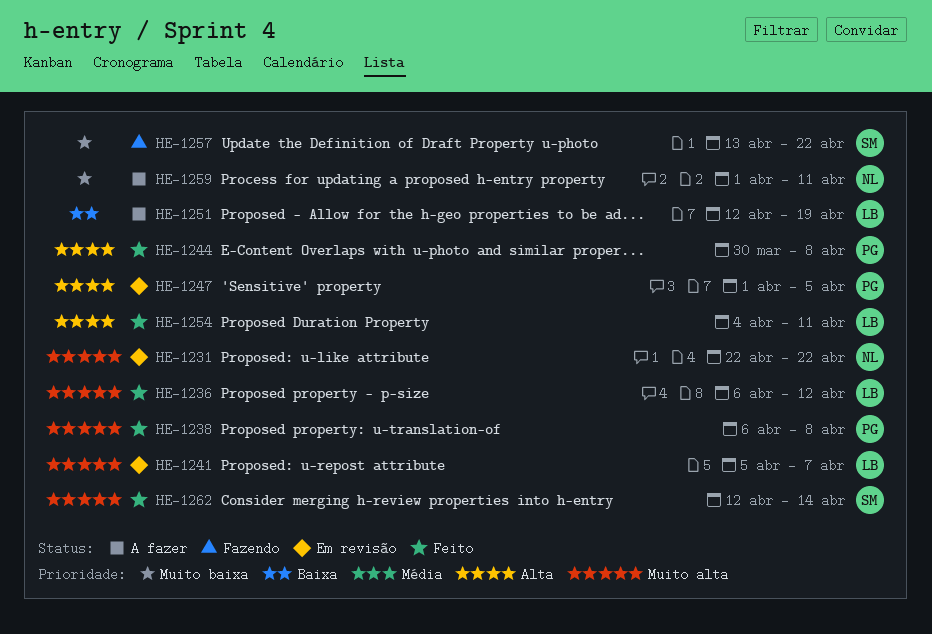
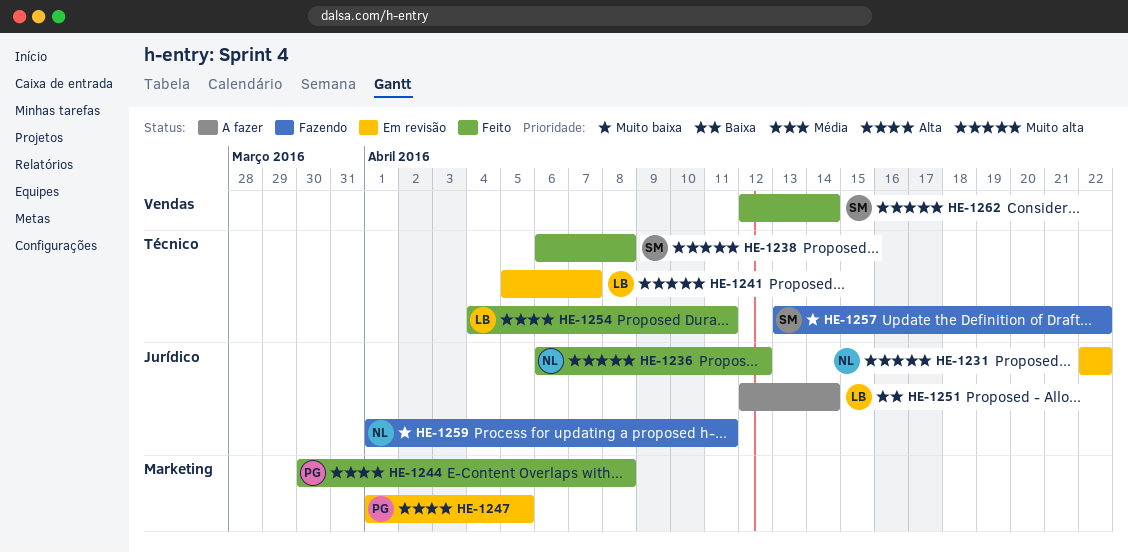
HE-1236, owner: LB -> NL
HE-1238, owner: PG -> SM
HE-1251, due: Apr 19 -> Apr 14
HE-1259, status: A fazer -> Fazendo

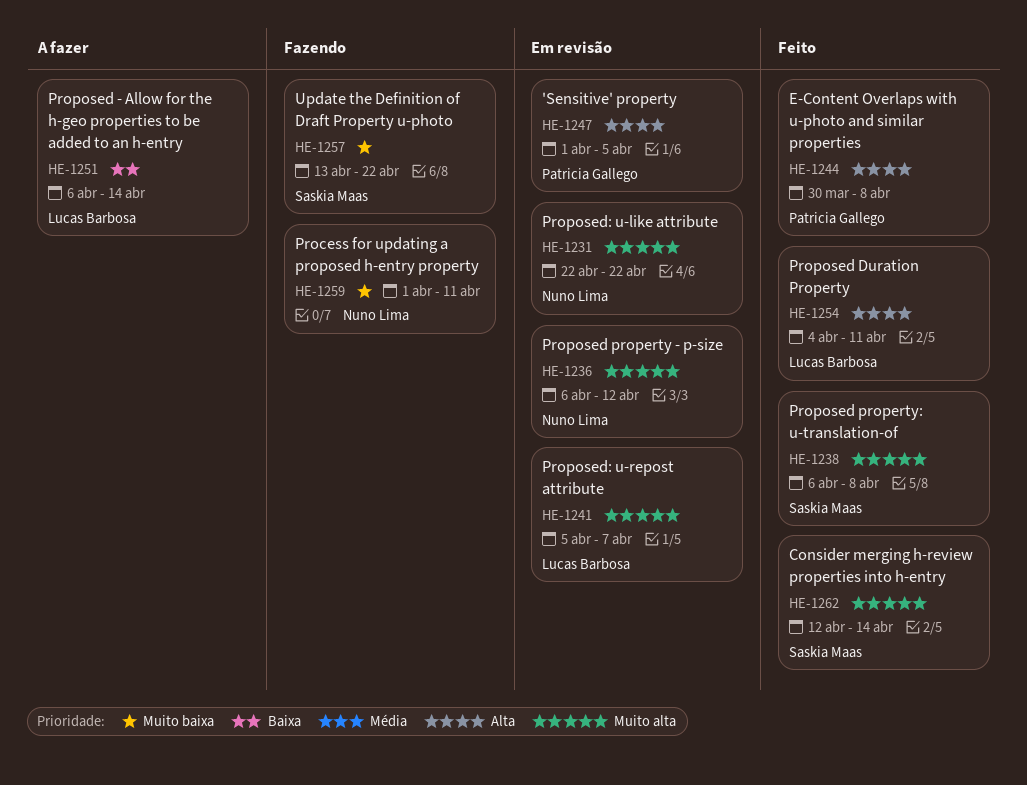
HE-1236, status: Feito -> Em revisão
HE-1251, start: Apr 12 -> Apr 6

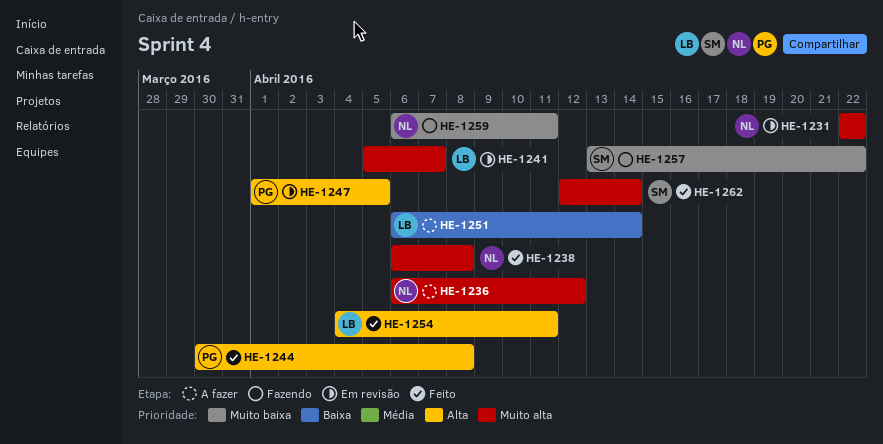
HE-1236, status: Em revisão -> A fazer
HE-1238, owner: Saskia Maas -> Nuno Lima
HE-1259, start: Apr 1 -> Apr 6

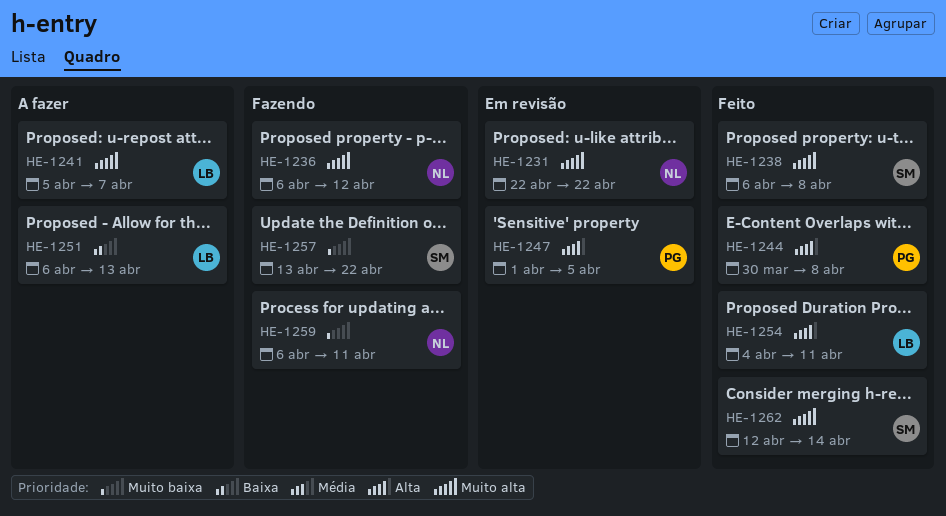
HE-1236, status: A fazer -> Fazendo
HE-1238, owner: NL -> SM
HE-1241, status: Em revisão -> A fazer
HE-1251, due: Apr 14 -> Apr 13

